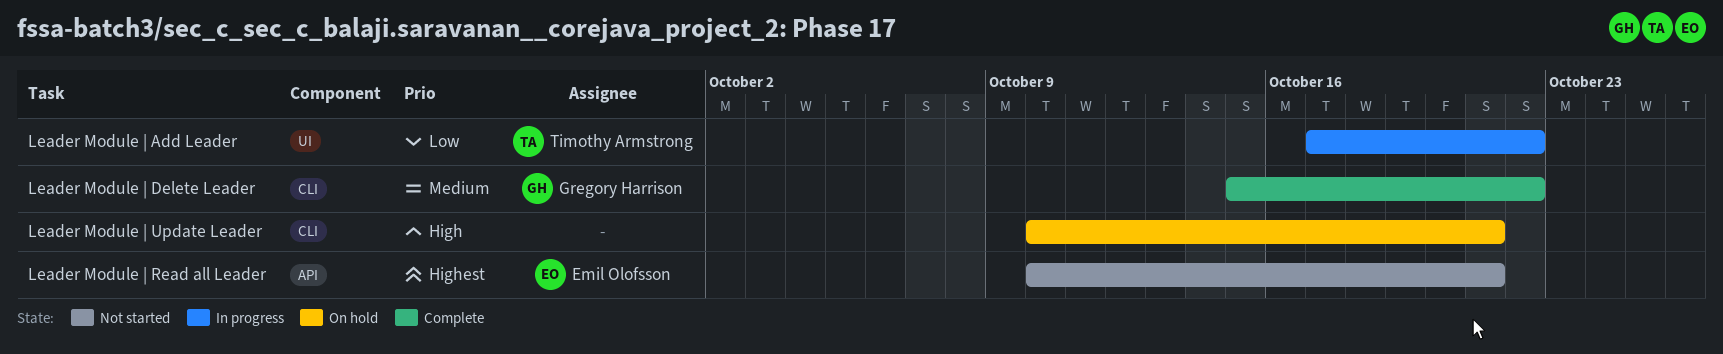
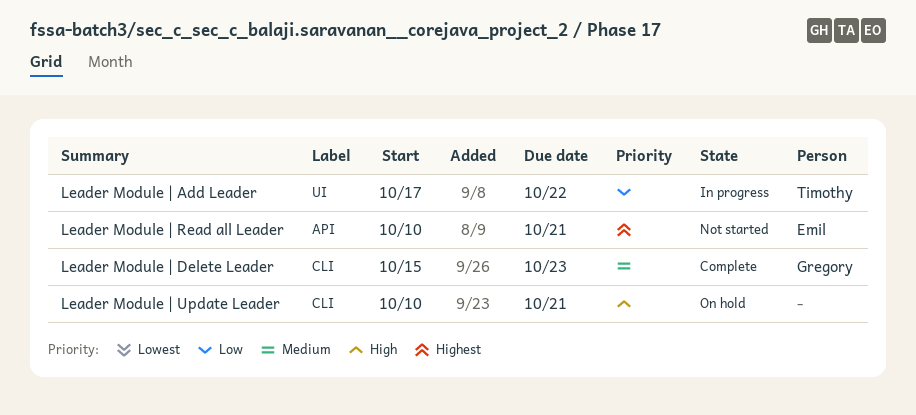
Leader Module | Delete Leader, due: Oct 22 -> Oct 23

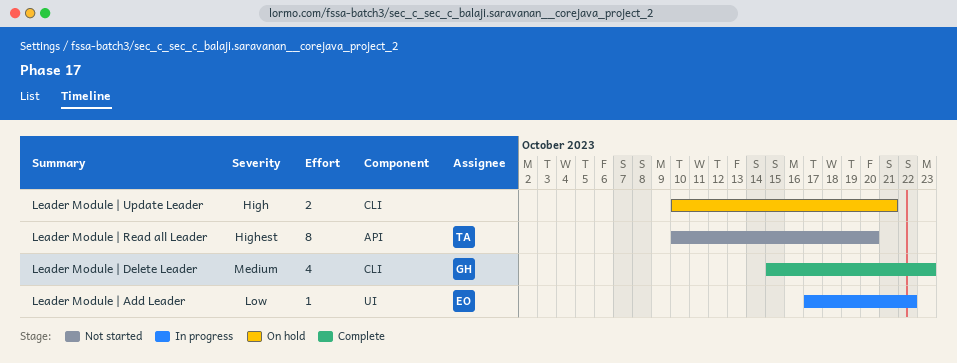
Leader Module | Add Leader, owner: Timothy -> Emil
Leader Module | Read all Leader, owner: Emil -> Timothy
Leader Module | Read all Leader, due: Oct 21 -> Oct 20

